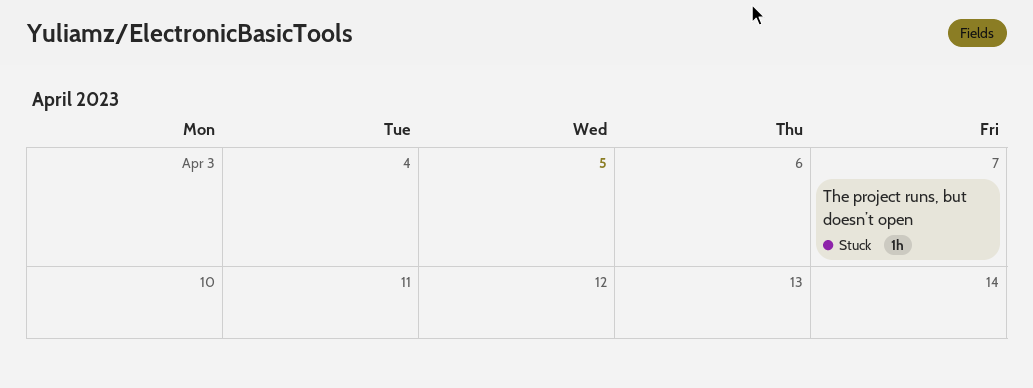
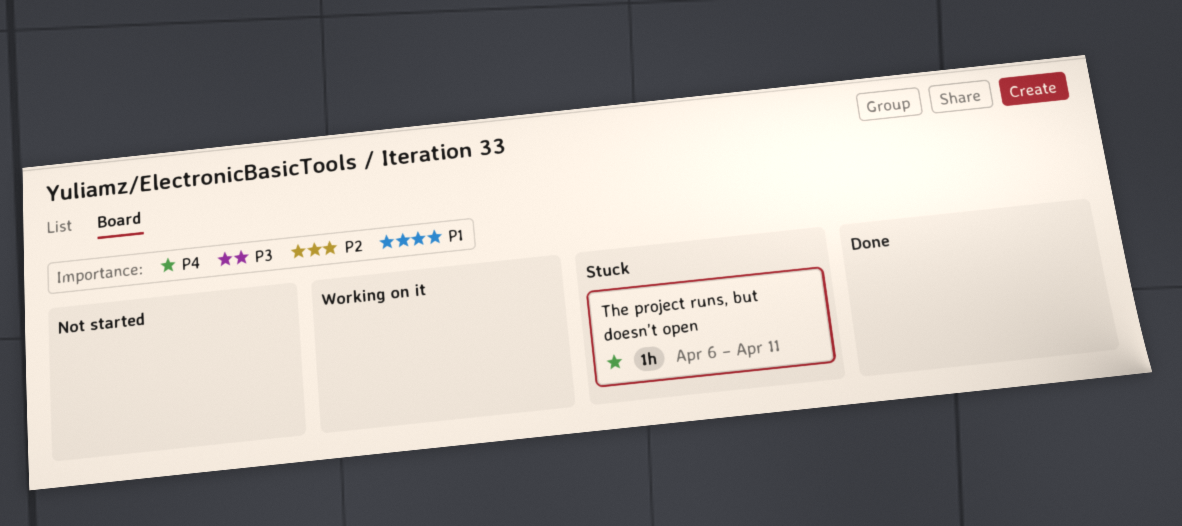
The project runs, but doesn’t open, due: Apr 7 -> Apr 11

